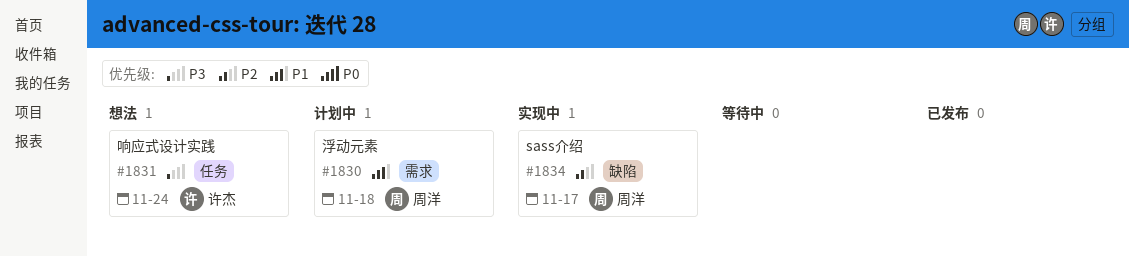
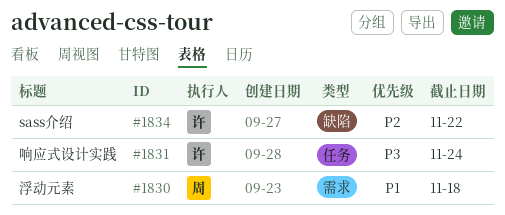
#1834, owner: 周洋 -> 许杰
#1834, due: Nov 17 -> Nov 22

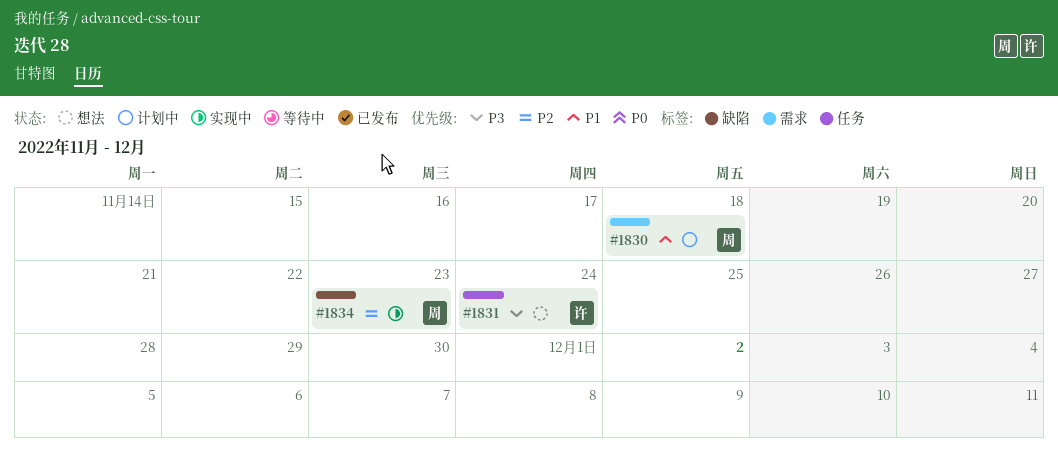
#1834, owner: 许 -> 周
#1834, due: Nov 22 -> Nov 23

